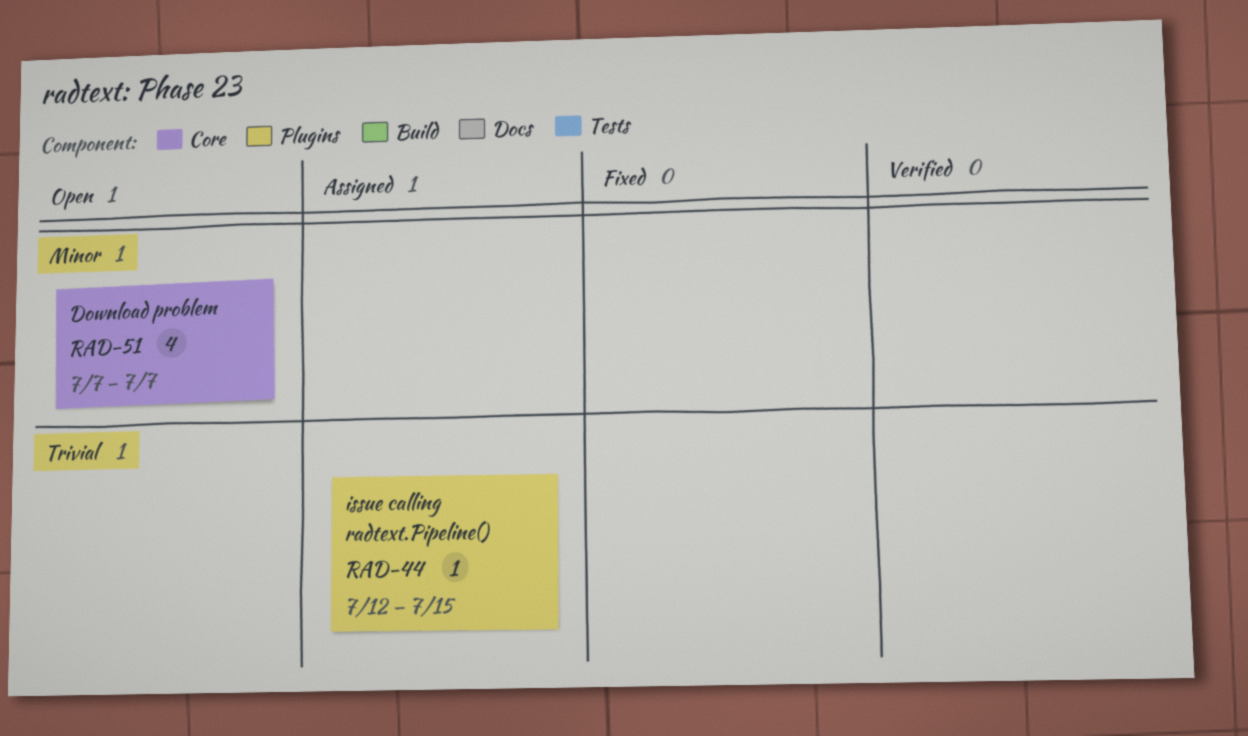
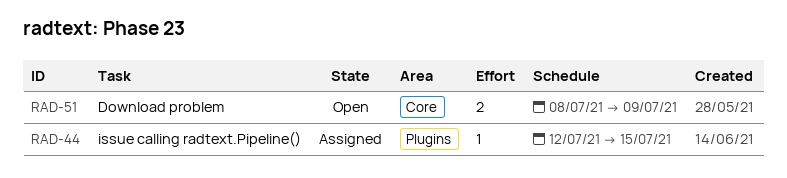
RAD-51, estimate: 4 -> 2
RAD-51, start: Jul 7 -> Jul 8
RAD-51, due: Jul 7 -> Jul 9

